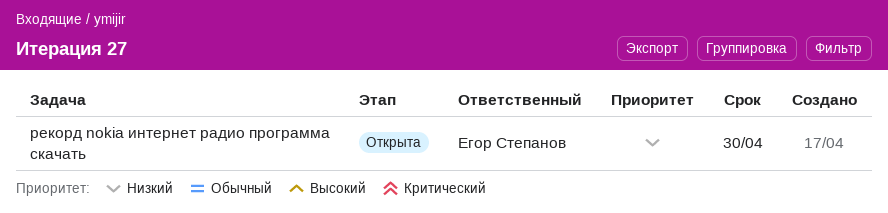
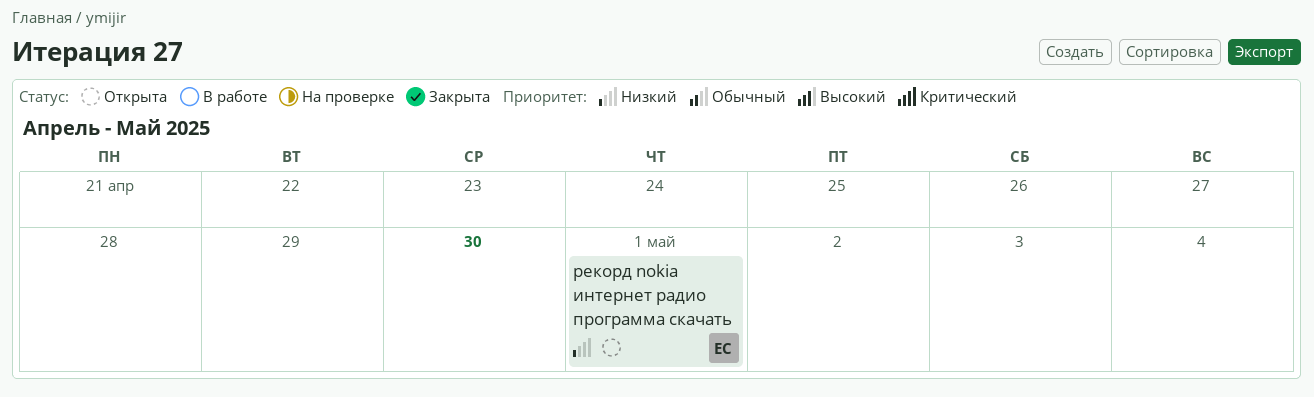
рекорд nokia интернет радио программа скачать, due: Apr 30 -> May 1

